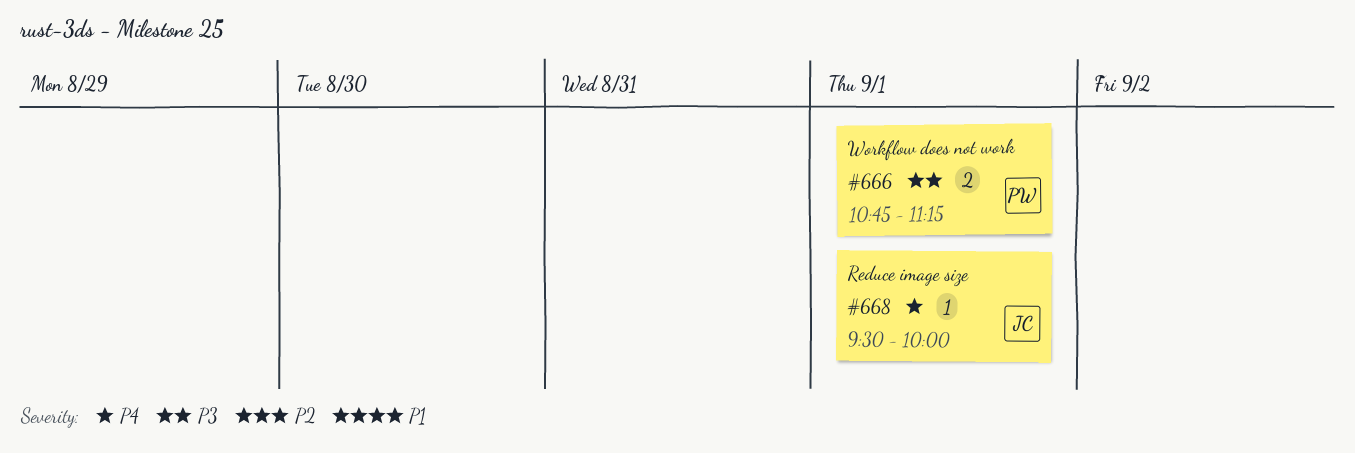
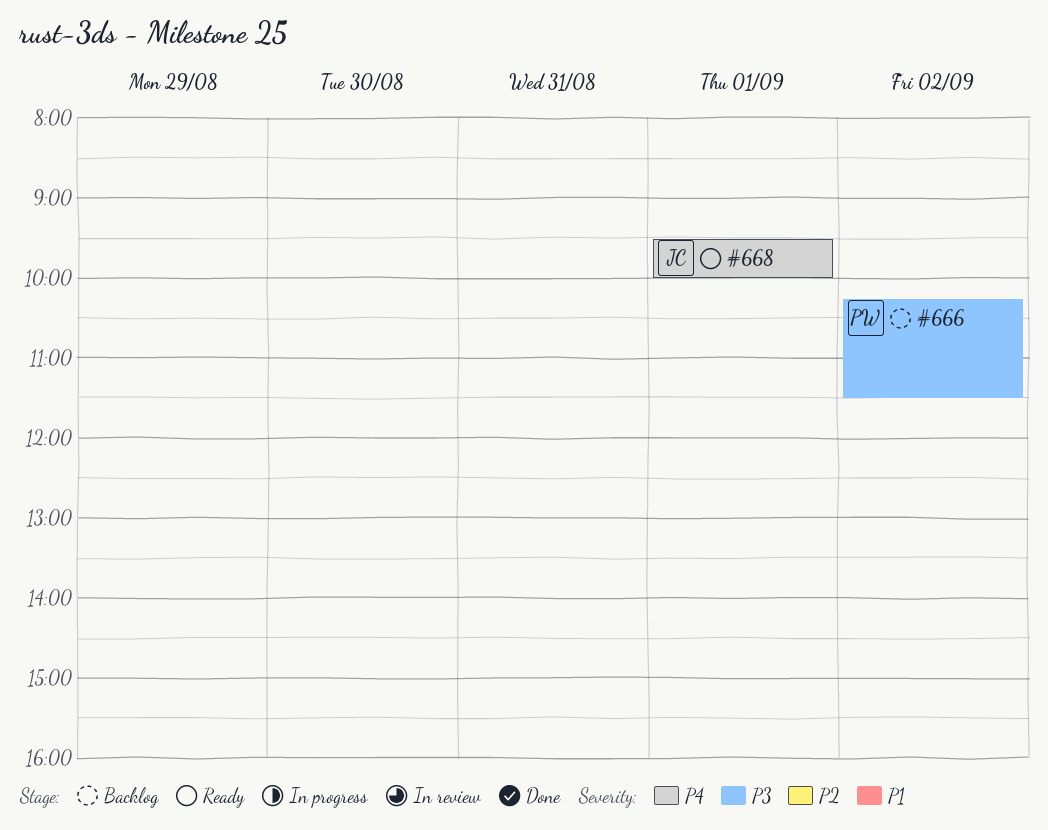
#666, day: Sep 1 -> Sep 2
#666, begins: 10:45 -> 10:15
#666, ends: 11:15 -> 11:30

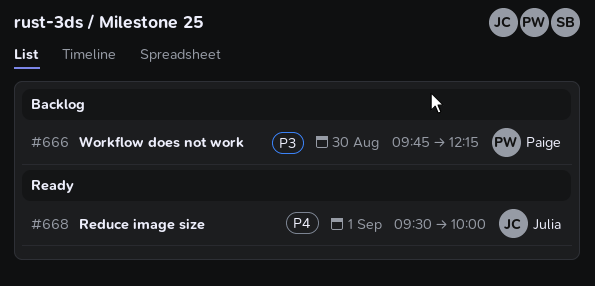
#666, day: Sep 2 -> Aug 30
#666, begins: 10:15 -> 09:45
#666, ends: 11:30 -> 12:15

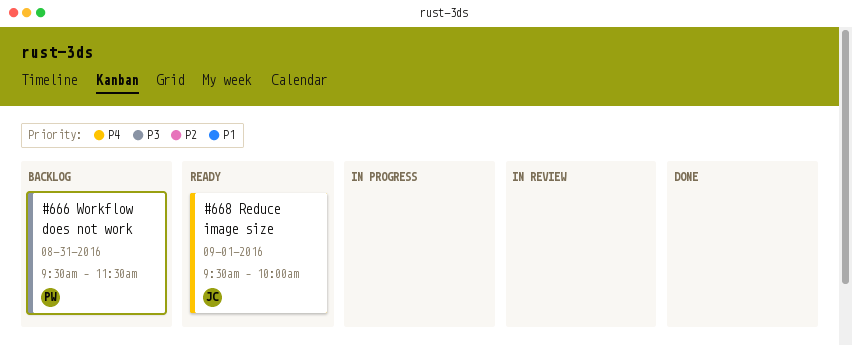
#666, day: Aug 30 -> Aug 31
#666, begins: 09:45 -> 09:30
#666, ends: 12:15 -> 11:30

